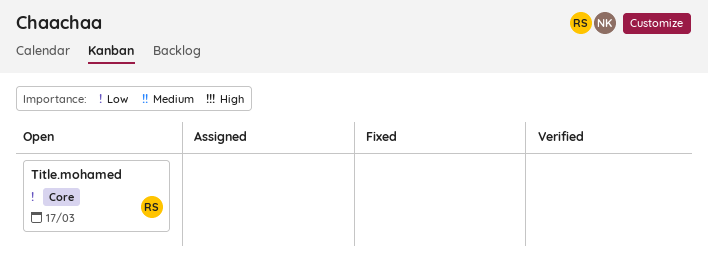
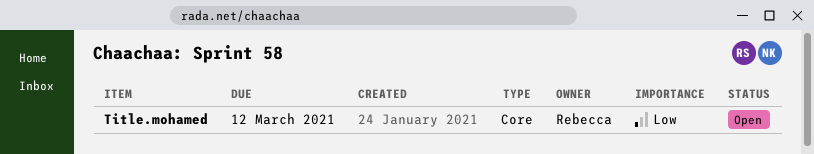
Title.mohamed, due: Mar 17 -> Mar 12

